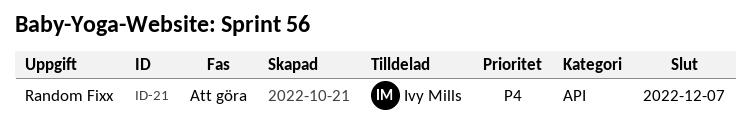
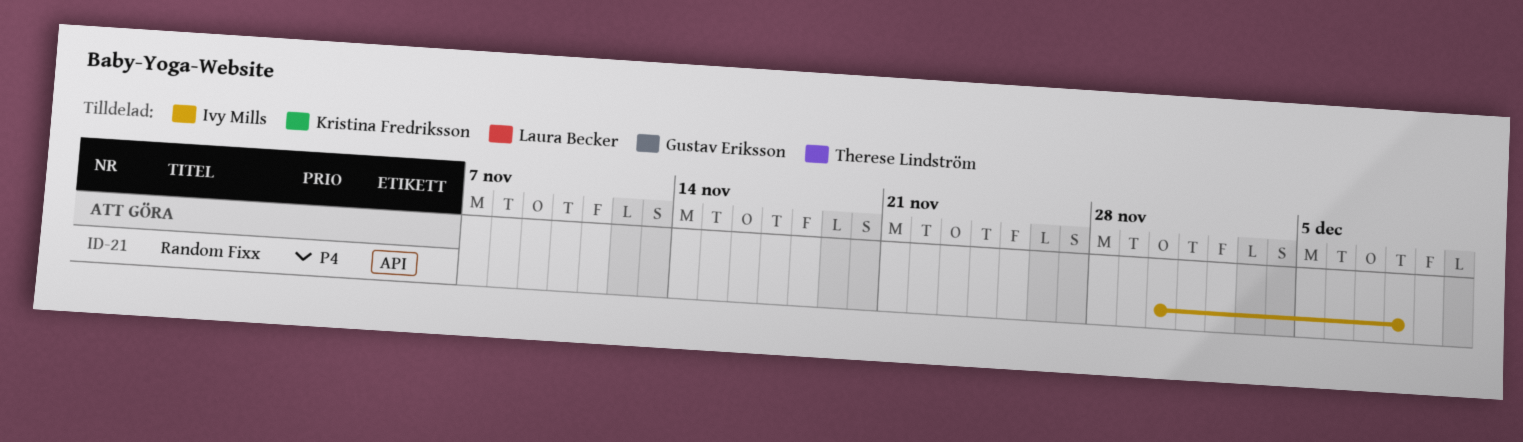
ID-21, due: Dec 7 -> Dec 8

